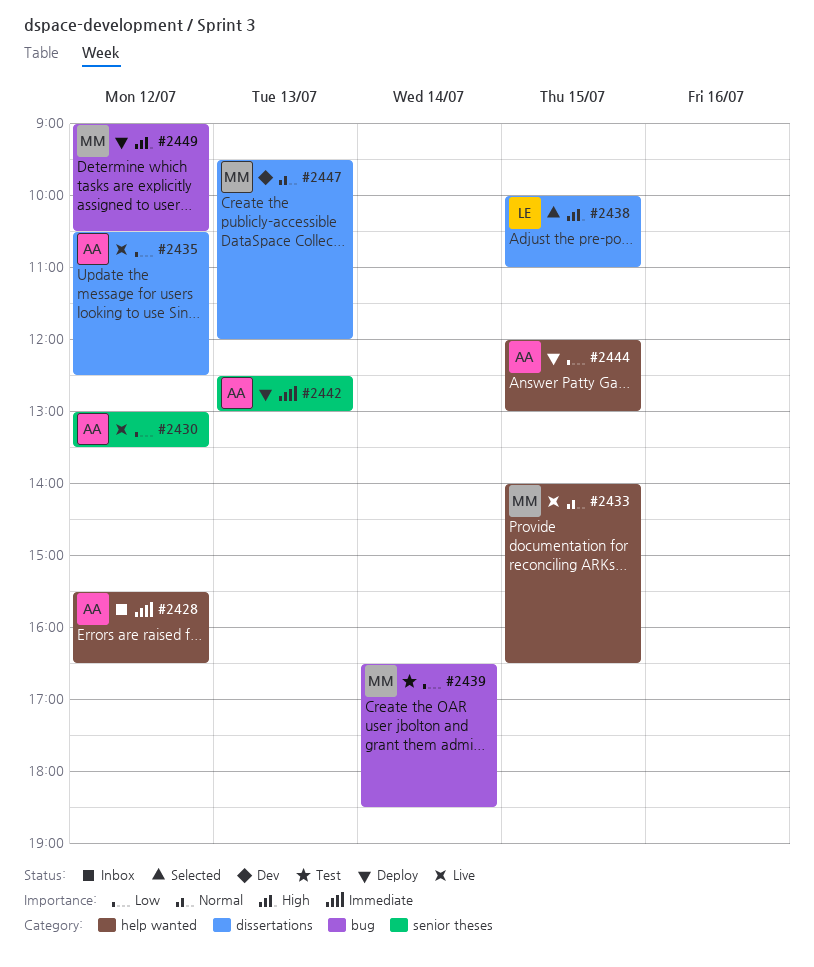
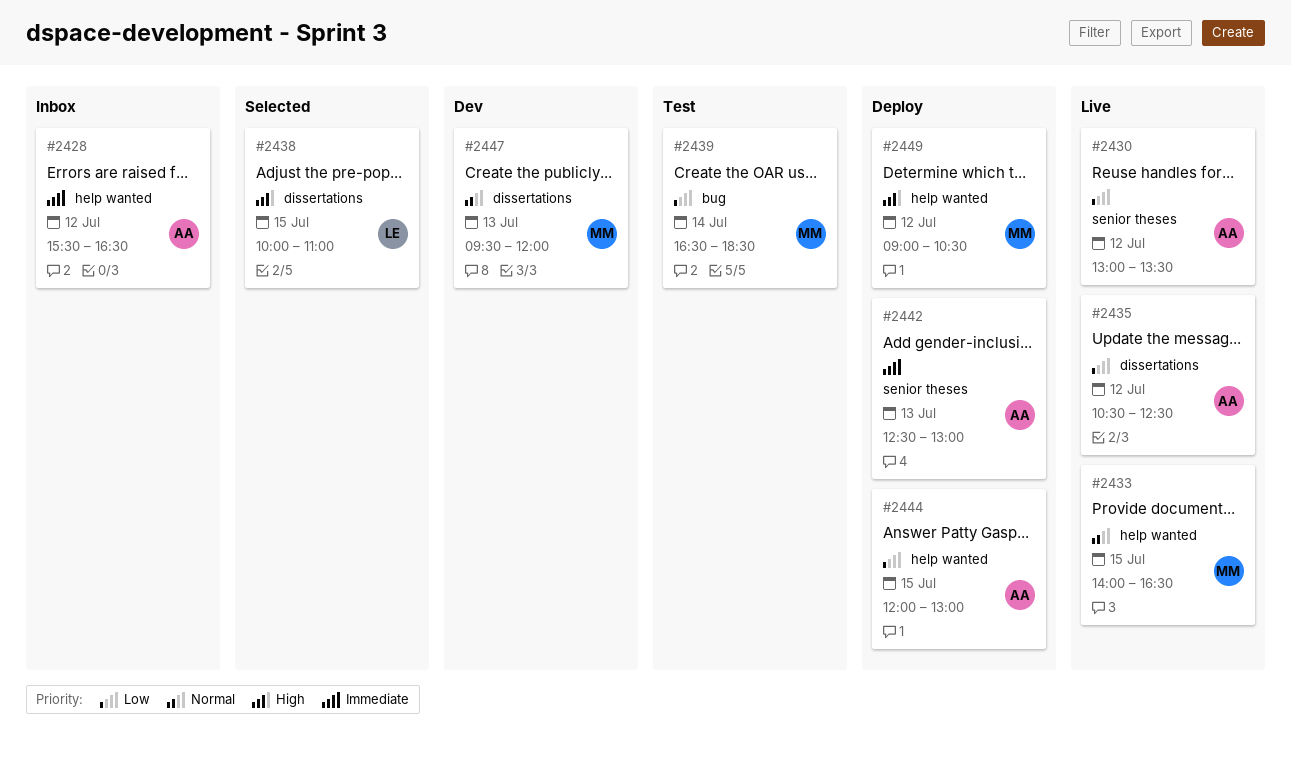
#2449, label: bug -> help wanted

